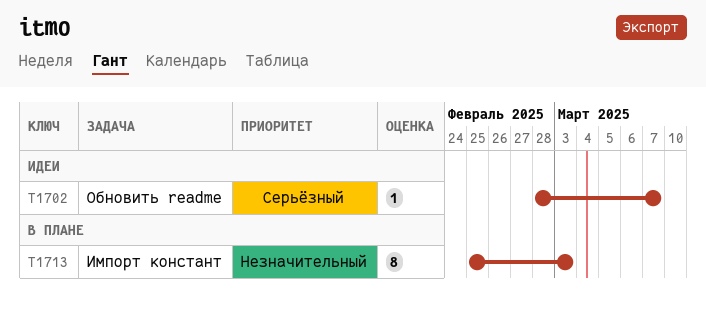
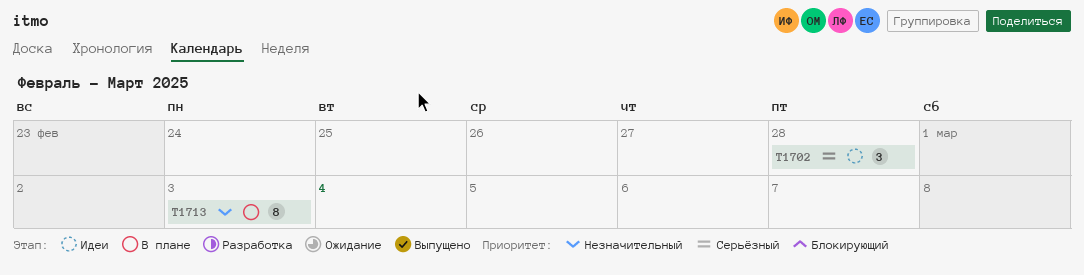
T1702, estimate: 1 -> 3
T1702, due: Mar 7 -> Feb 28

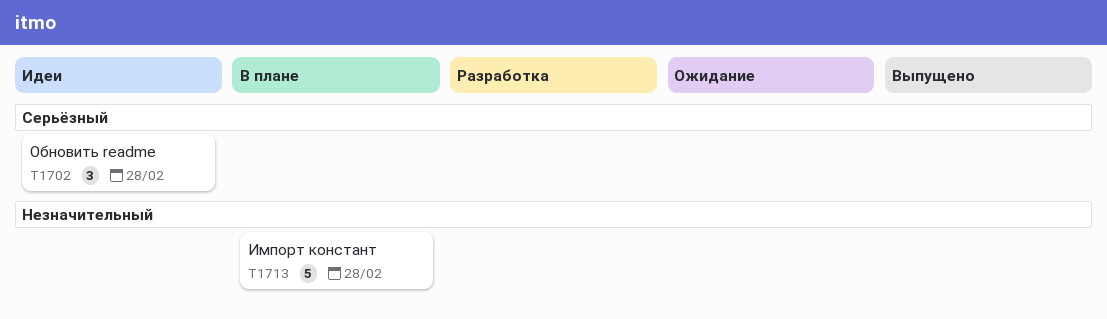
T1713, estimate: 8 -> 5
T1713, due: Mar 3 -> Feb 28

